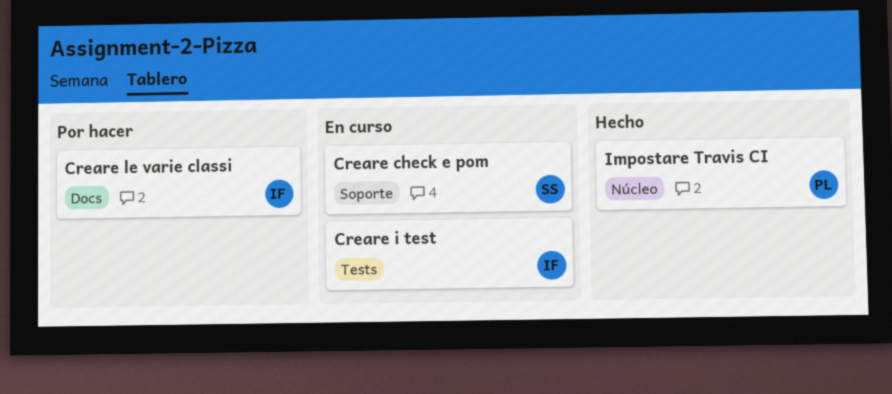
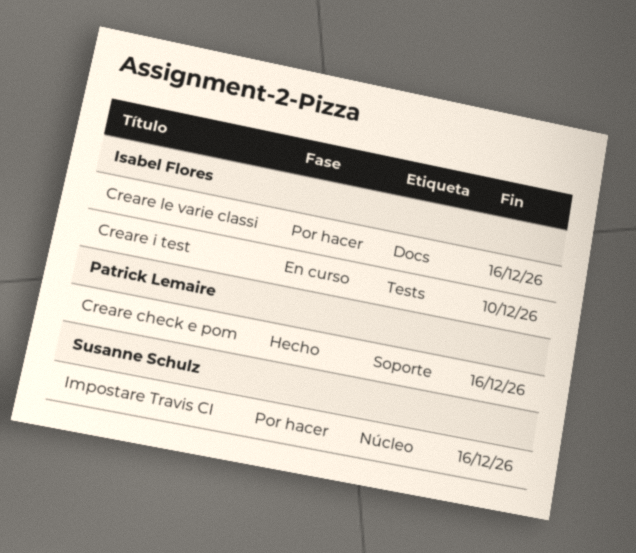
Creare check e pom, status: En curso -> Hecho
Creare check e pom, owner: Susanne Schulz -> Patrick Lemaire
Impostare Travis CI, status: Hecho -> Por hacer
Impostare Travis CI, owner: Patrick Lemaire -> Susanne Schulz

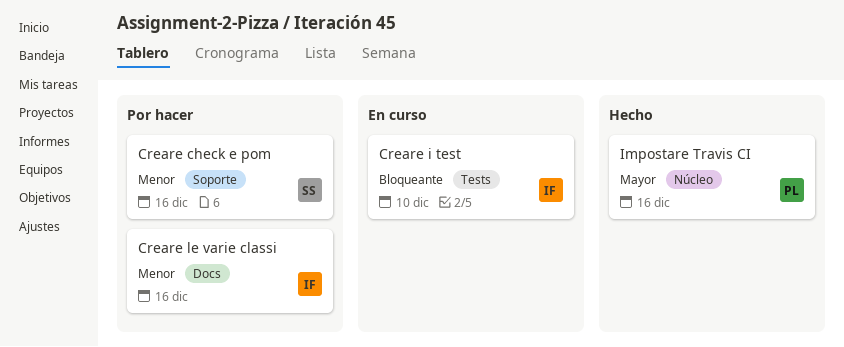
Creare check e pom, status: Hecho -> Por hacer
Creare check e pom, owner: Patrick Lemaire -> Susanne Schulz
Impostare Travis CI, status: Por hacer -> Hecho
Impostare Travis CI, owner: Susanne Schulz -> Patrick Lemaire

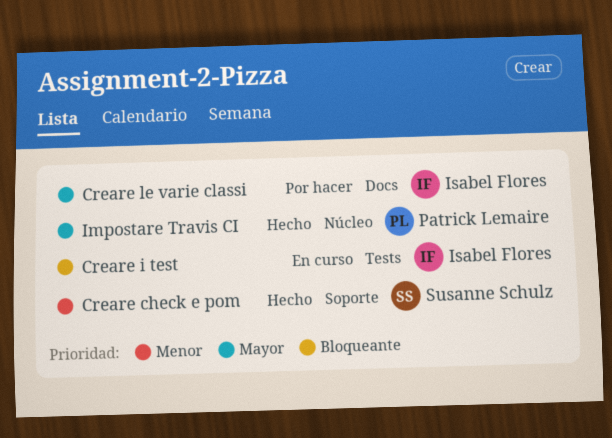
Creare check e pom, status: Por hacer -> Hecho
Creare le varie classi, priority: Menor -> Mayor

